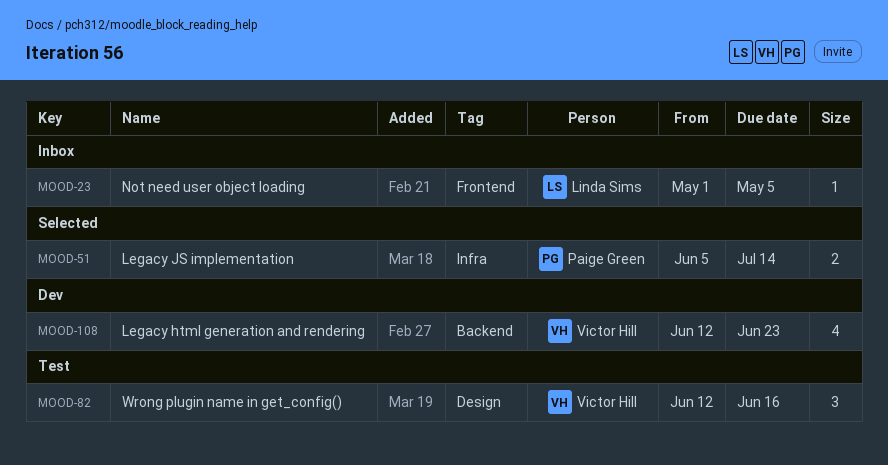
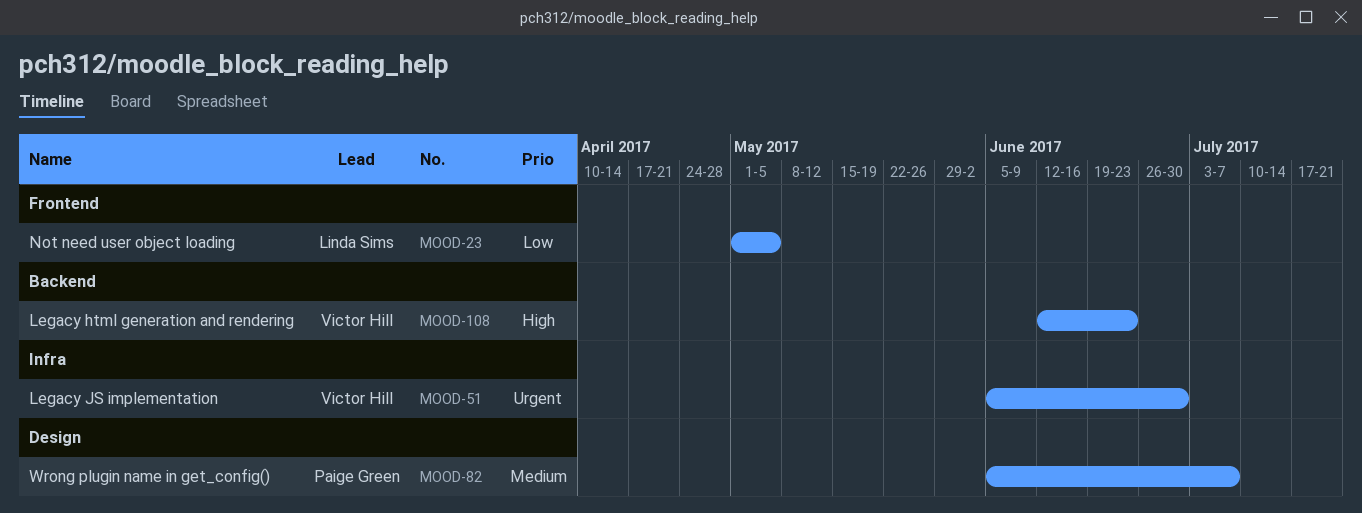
MOOD-51, owner: Paige Green -> Victor Hill
MOOD-51, due: Jul 14 -> Jun 30
MOOD-82, owner: Victor Hill -> Paige Green
MOOD-82, start: Jun 12 -> Jun 5
MOOD-82, due: Jun 16 -> Jul 7

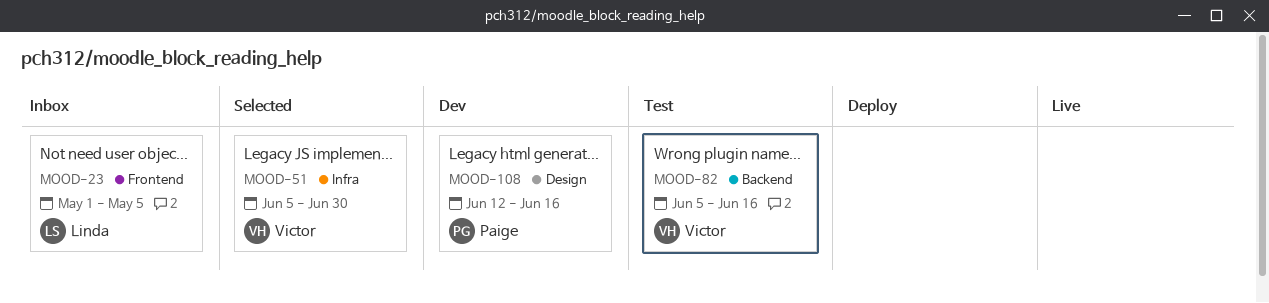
MOOD-82, owner: Paige Green -> Victor Hill
MOOD-82, label: Design -> Backend
MOOD-82, due: Jul 7 -> Jun 16
MOOD-108, owner: Victor Hill -> Paige Green
MOOD-108, label: Backend -> Design
MOOD-108, due: Jun 23 -> Jun 16

